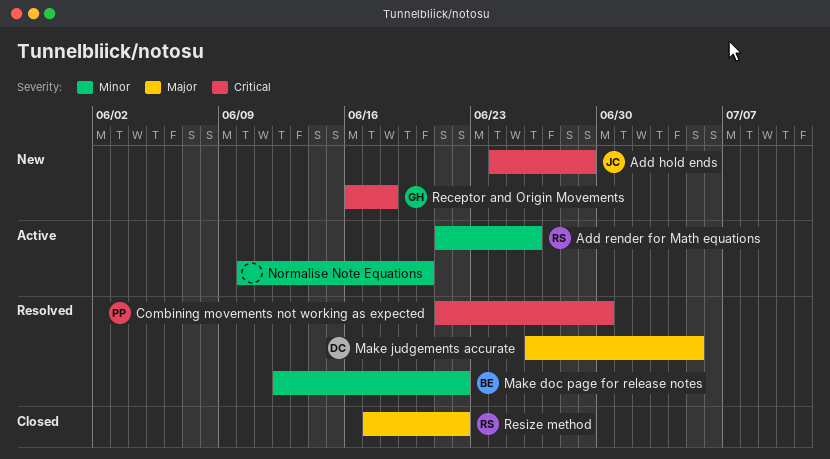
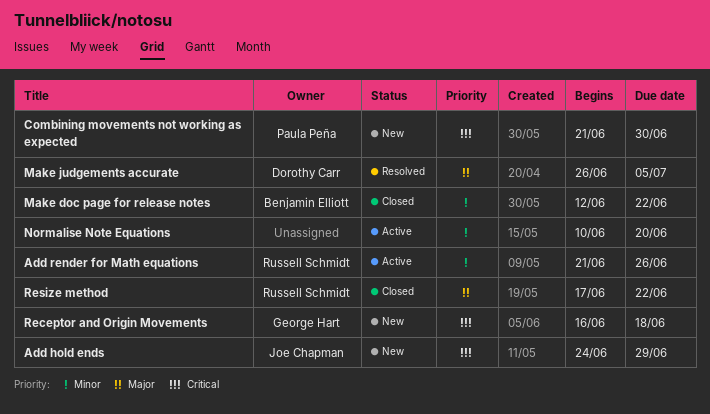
Combining movements not working as expected, status: Resolved -> New
Make doc page for release notes, status: Resolved -> Closed

